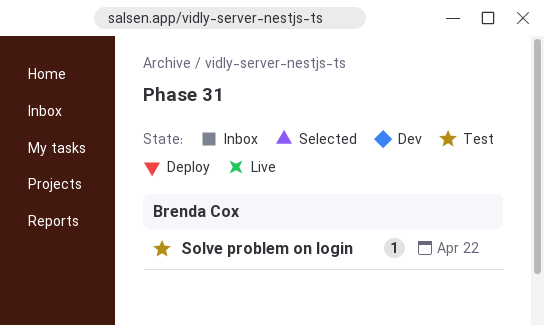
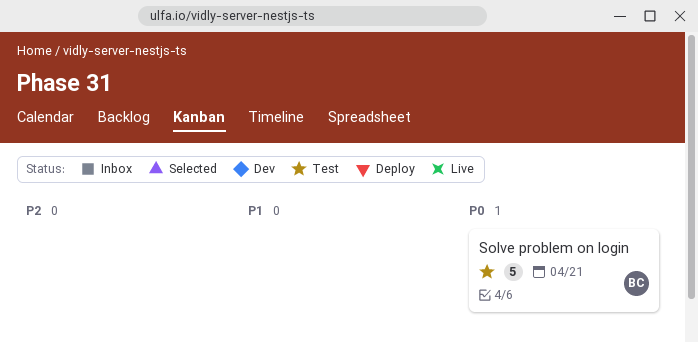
Solve problem on login, estimate: 1 -> 5
Solve problem on login, due: Apr 22 -> Apr 21

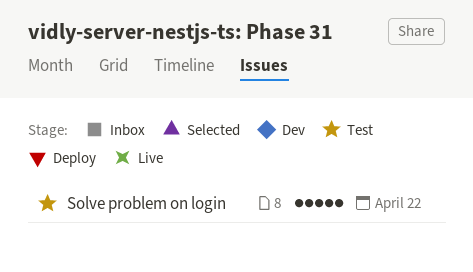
Solve problem on login, due: Apr 21 -> Apr 22

